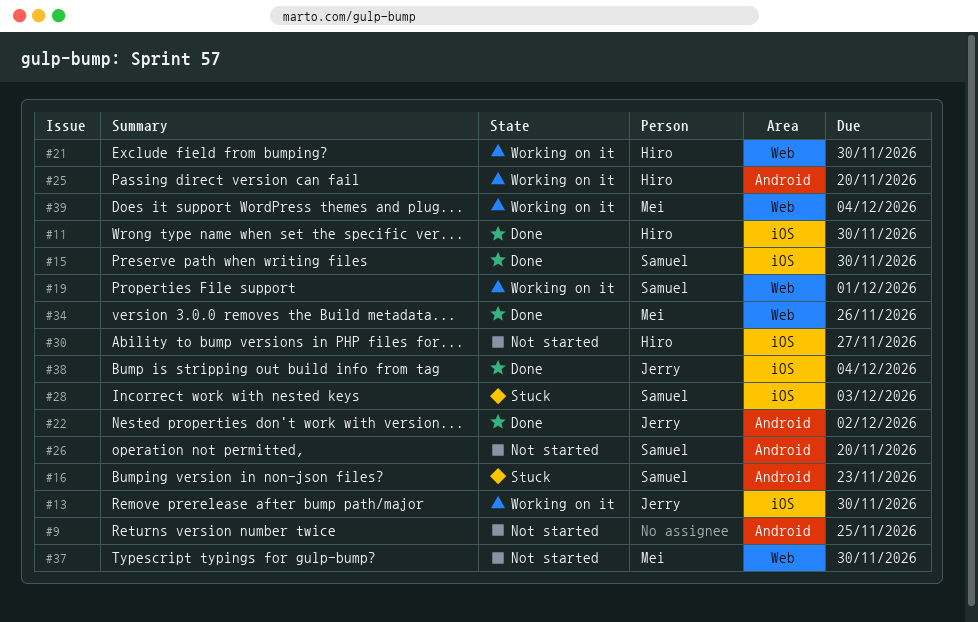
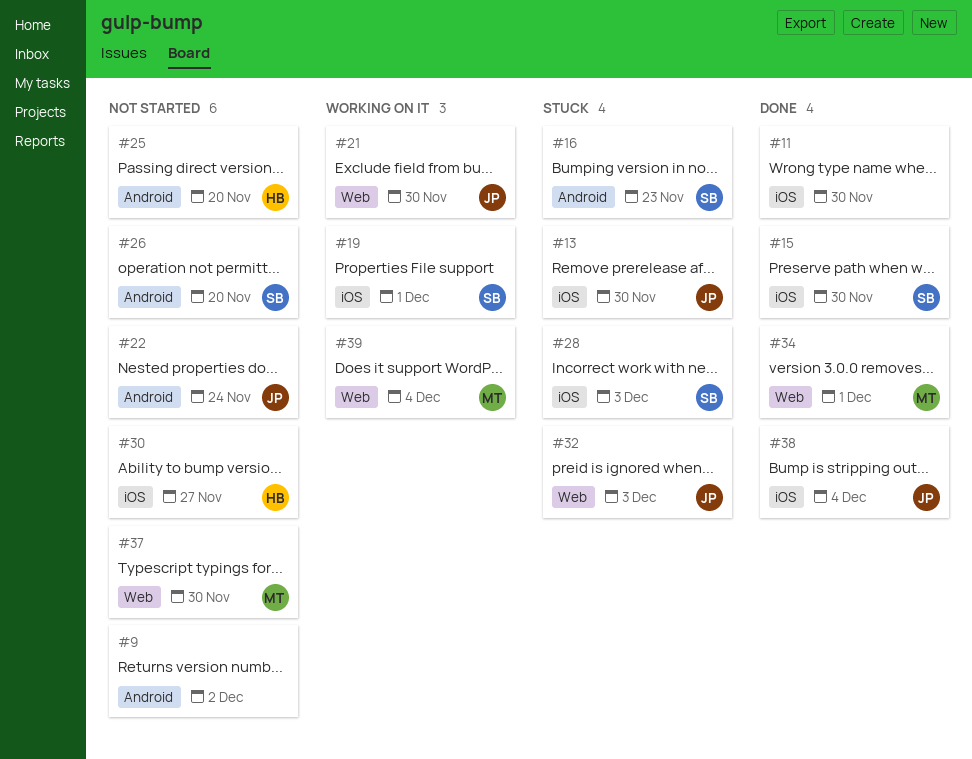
#9, due: Nov 25 -> Dec 2
#11, owner: Hiro -> none
#13, status: Working on it -> Stuck
#19, label: Web -> iOS
#21, owner: Hiro -> Jerry
#22, status: Done -> Not started
#22, due: Dec 2 -> Nov 24
#25, status: Working on it -> Not started
#32: none -> present
#34, due: Nov 26 -> Dec 1

